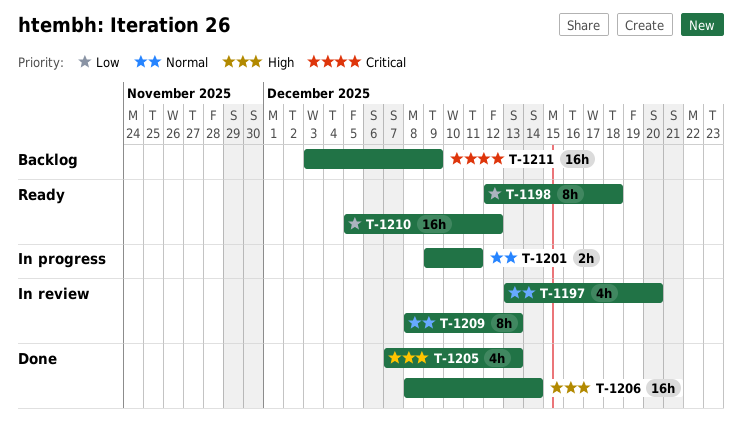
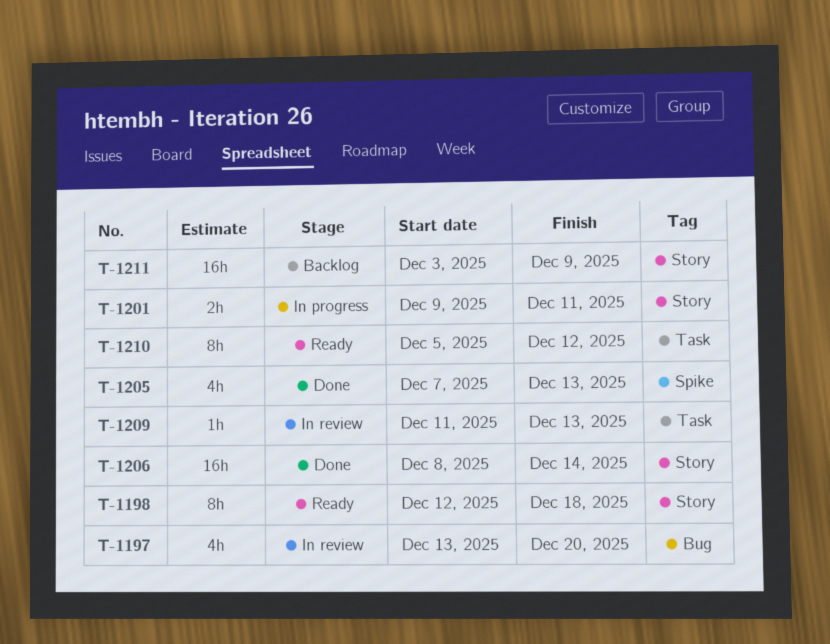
T-1209, estimate: 8h -> 1h
T-1209, start: Dec 8 -> Dec 11
T-1210, estimate: 16h -> 8h

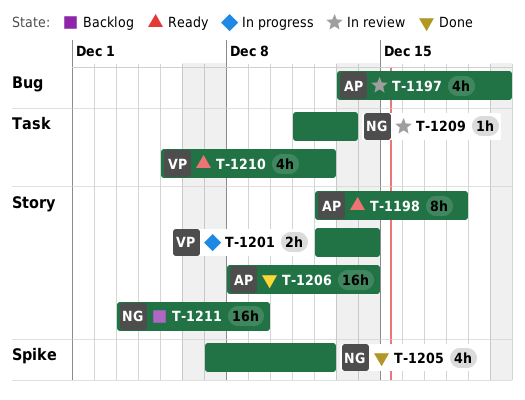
T-1201, start: Dec 9 -> Dec 12
T-1201, due: Dec 11 -> Dec 14
T-1205, due: Dec 13 -> Dec 12
T-1210, estimate: 8h -> 4h

